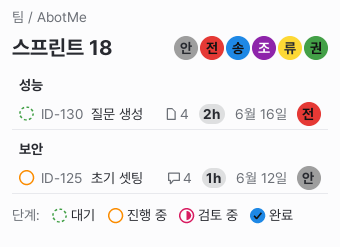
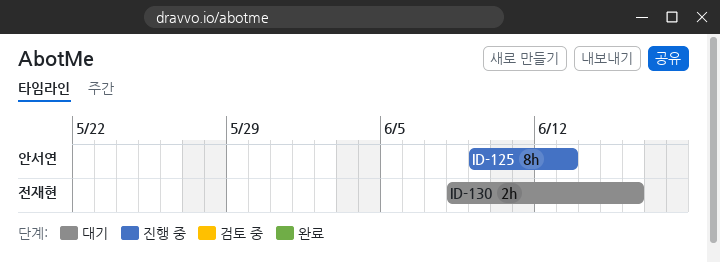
ID-125, estimate: 1h -> 8h
ID-125, due: Jun 12 -> Jun 13

